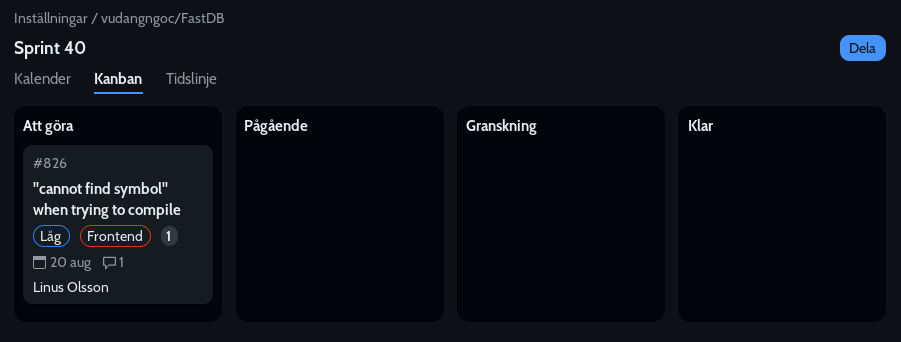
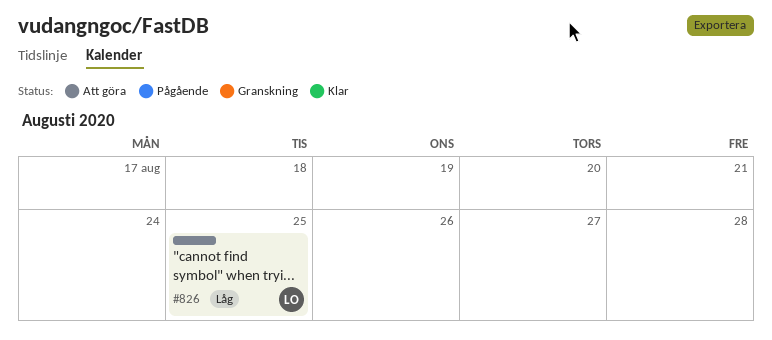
#826, due: Aug 20 -> Aug 25

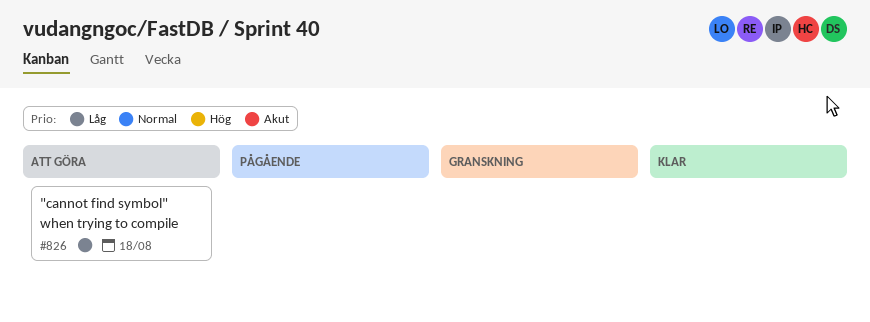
#826, due: Aug 25 -> Aug 18

